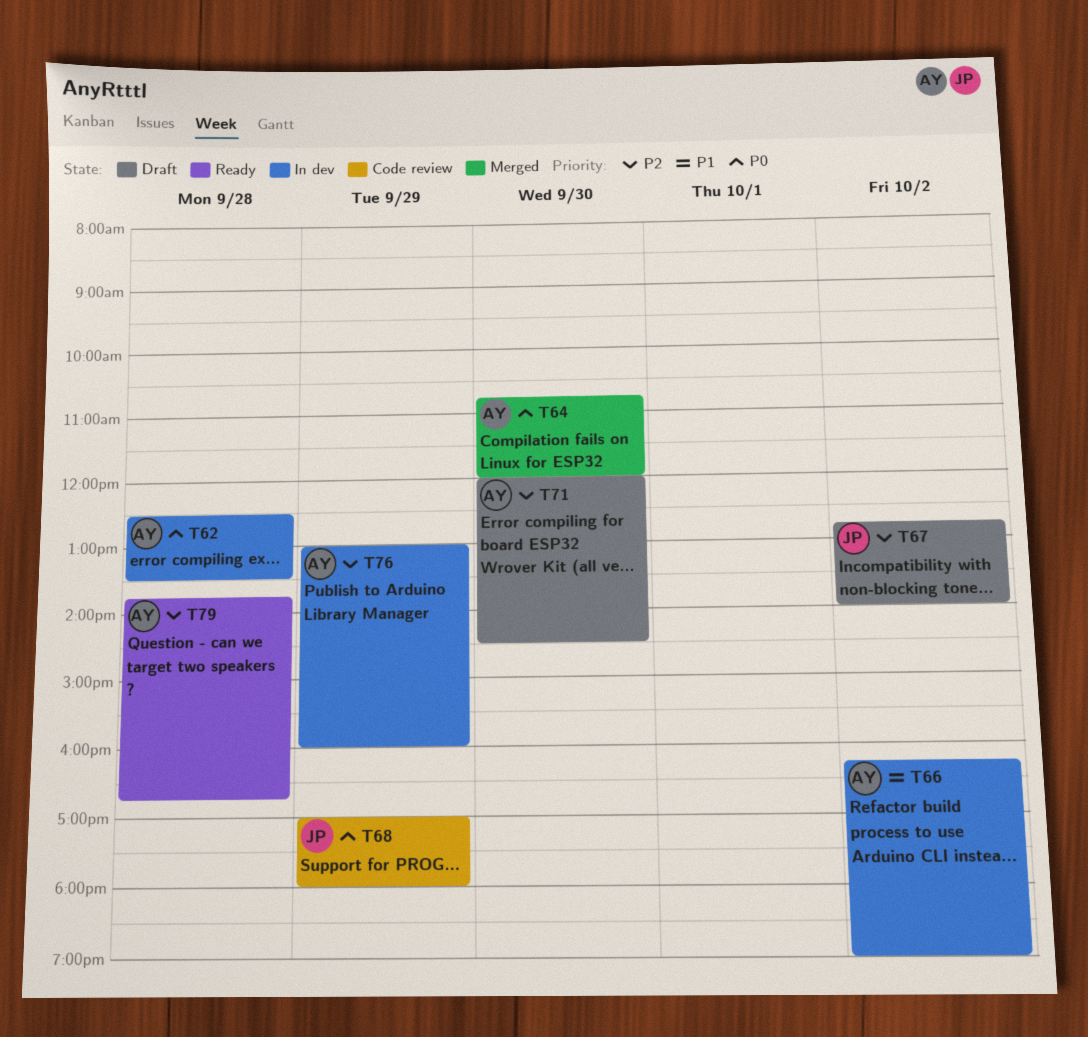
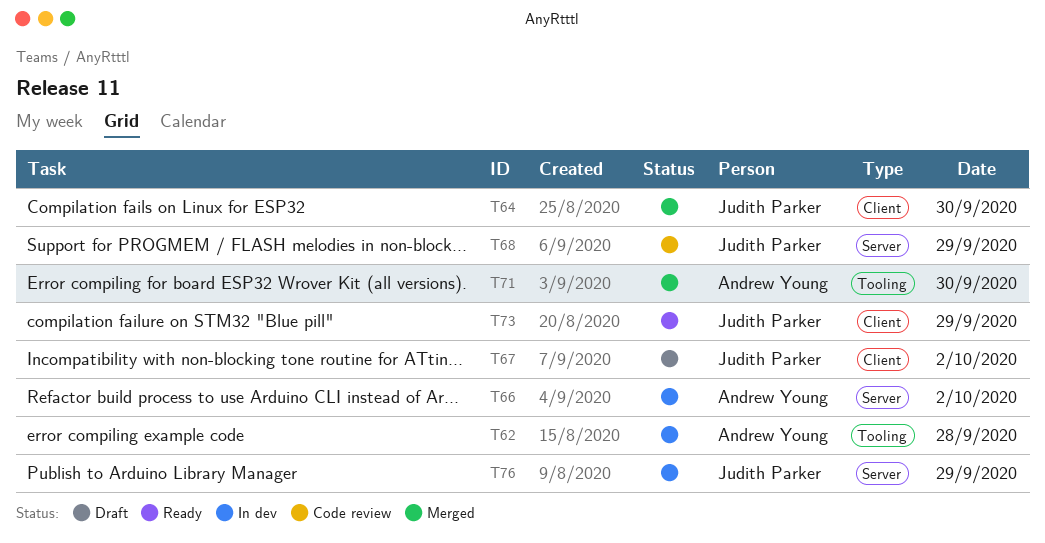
T64, owner: Andrew Young -> Judith Parker
T71, status: Draft -> Merged
T73: none -> present
T76, owner: Andrew Young -> Judith Parker
T79: present -> none

